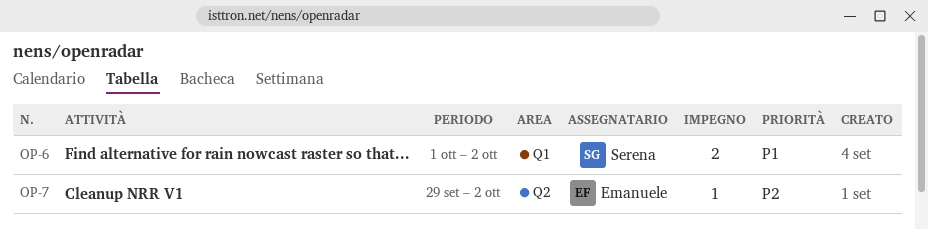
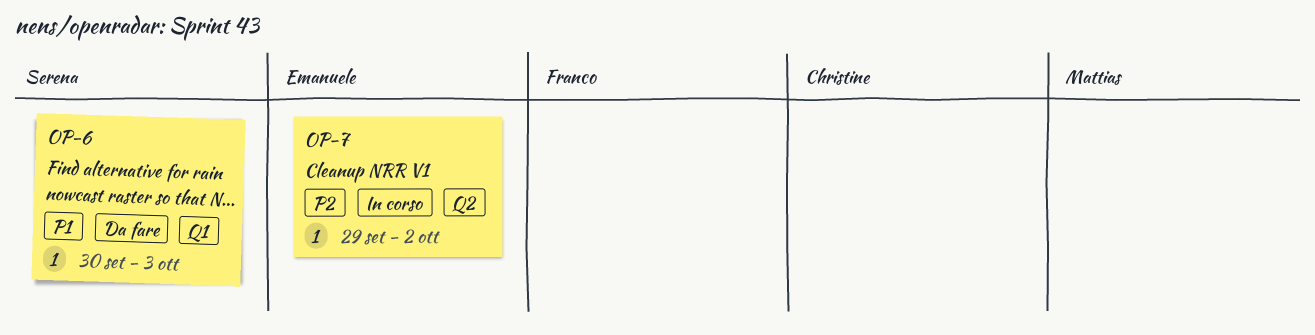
OP-6, estimate: 2 -> 1
OP-6, start: Oct 1 -> Sep 30
OP-6, due: Oct 2 -> Oct 3

